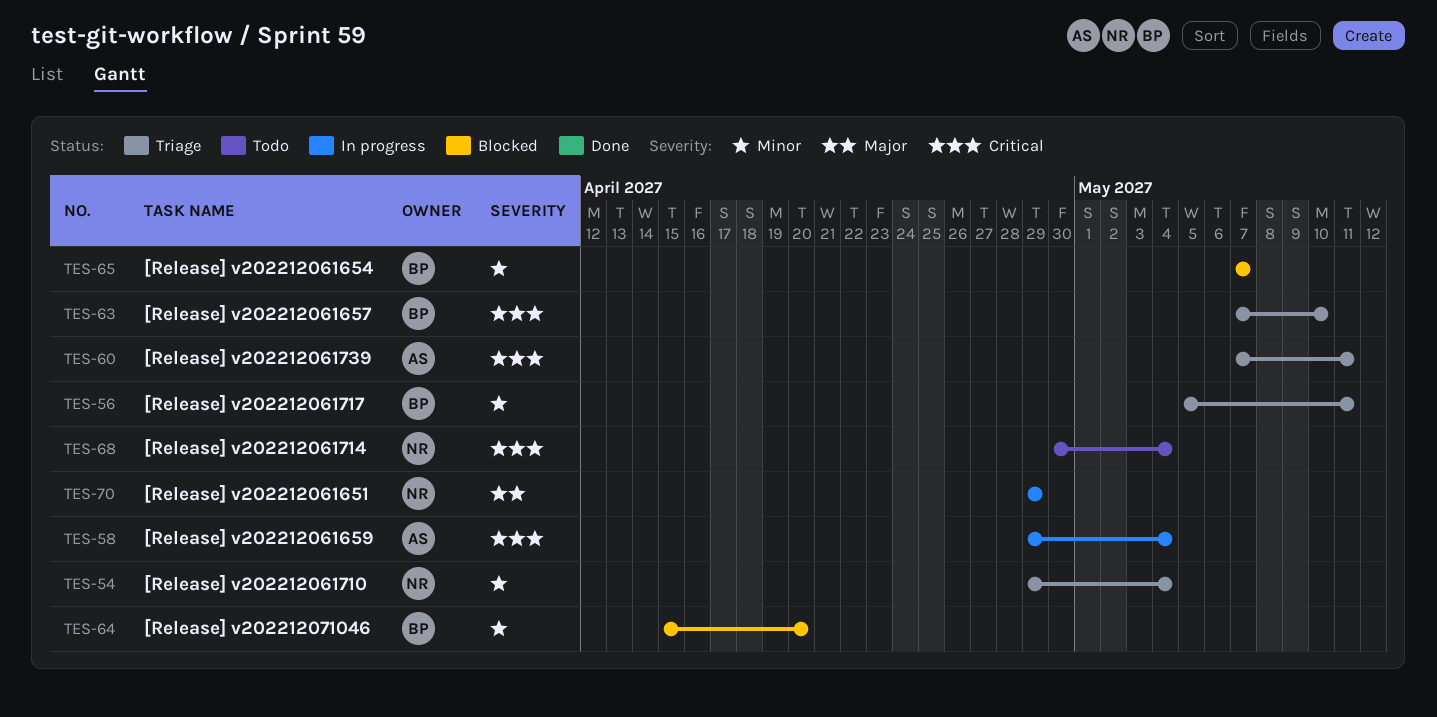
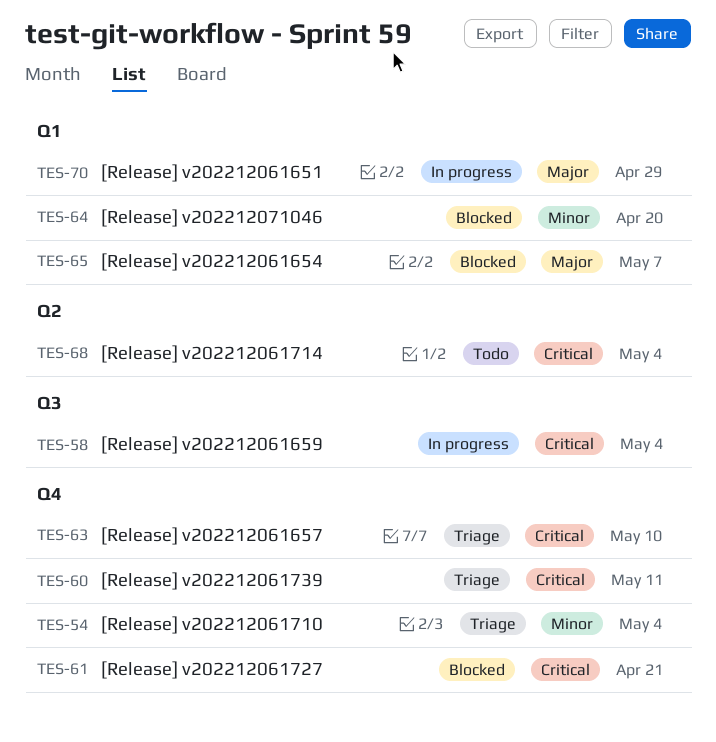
TES-56: present -> none
TES-61: none -> present
TES-65, priority: Minor -> Major

